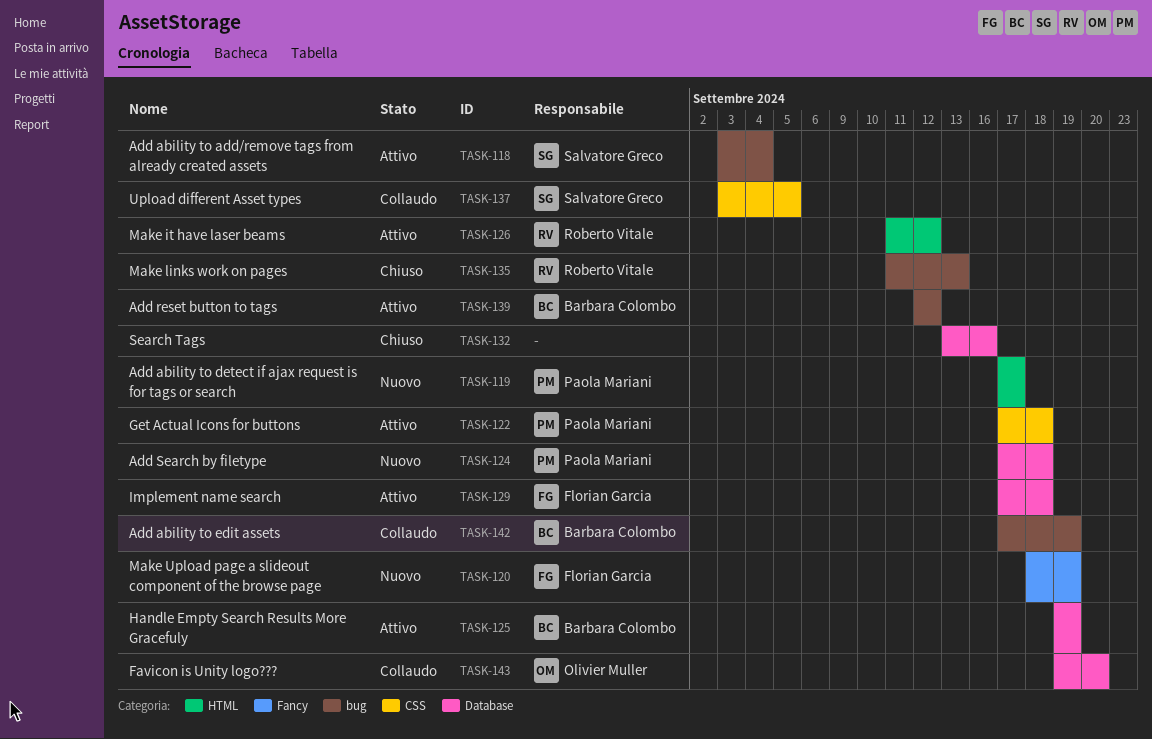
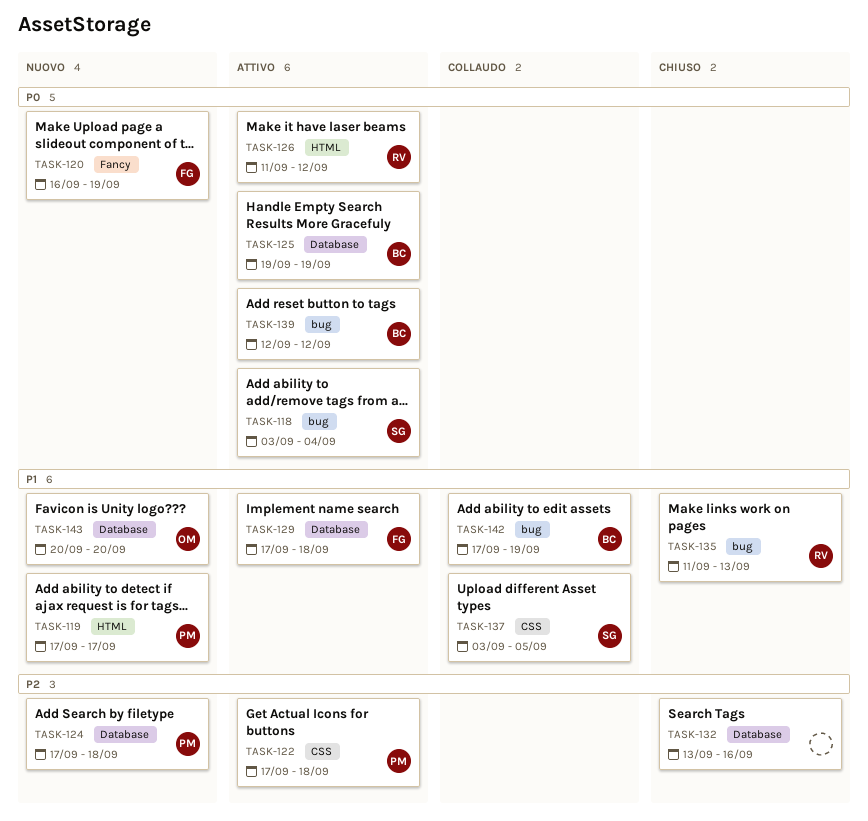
TASK-120, start: Sep 18 -> Sep 16
TASK-143, status: Collaudo -> Nuovo
TASK-143, start: Sep 19 -> Sep 20

